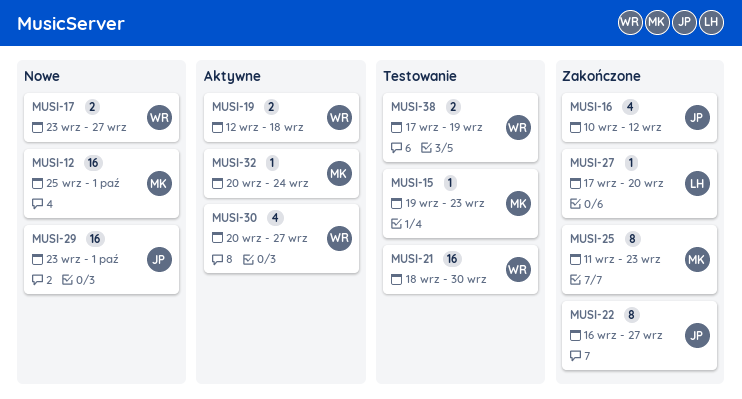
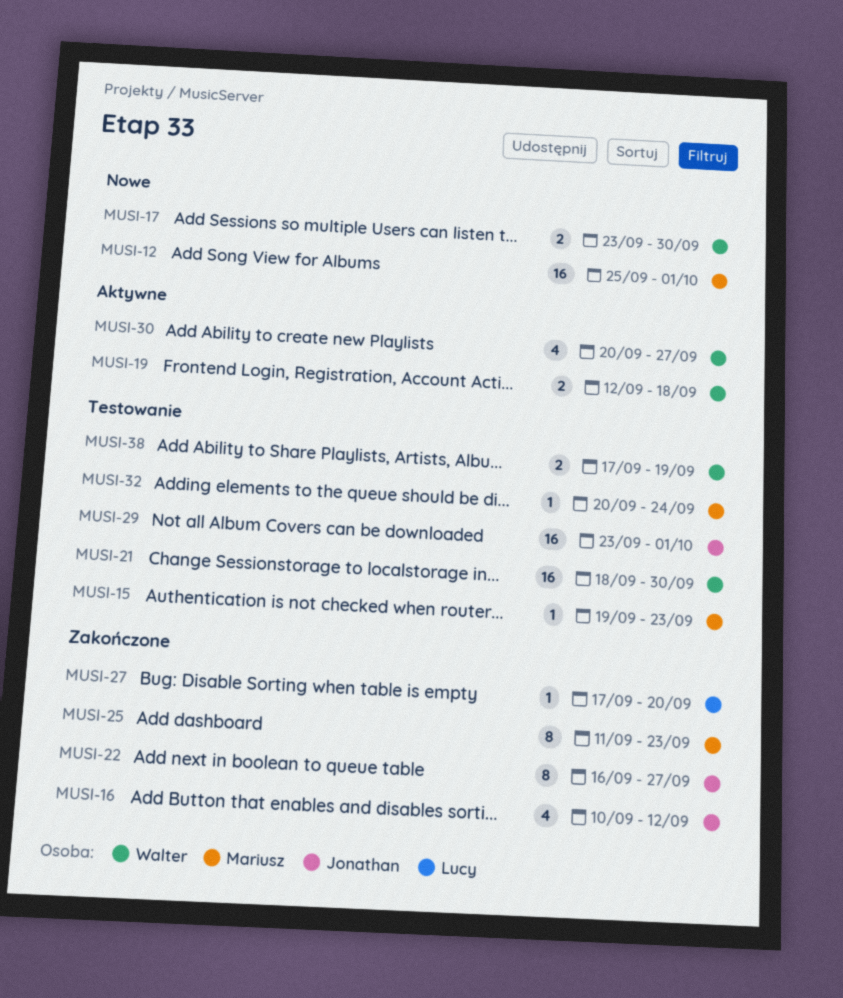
MUSI-17, due: Sep 27 -> Sep 30
MUSI-29, status: Nowe -> Testowanie
MUSI-32, status: Aktywne -> Testowanie

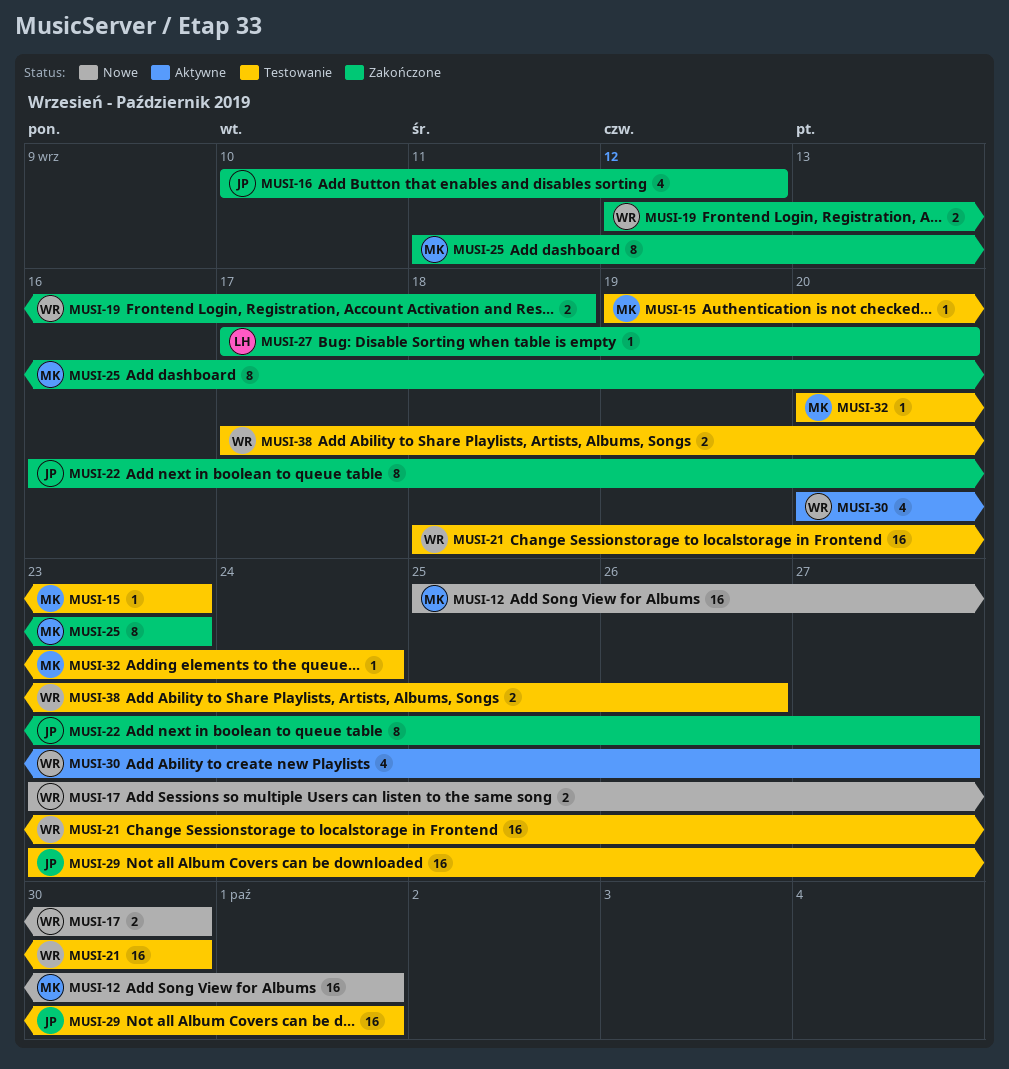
MUSI-19, status: Aktywne -> Zakończone
MUSI-38, due: Sep 19 -> Sep 26

